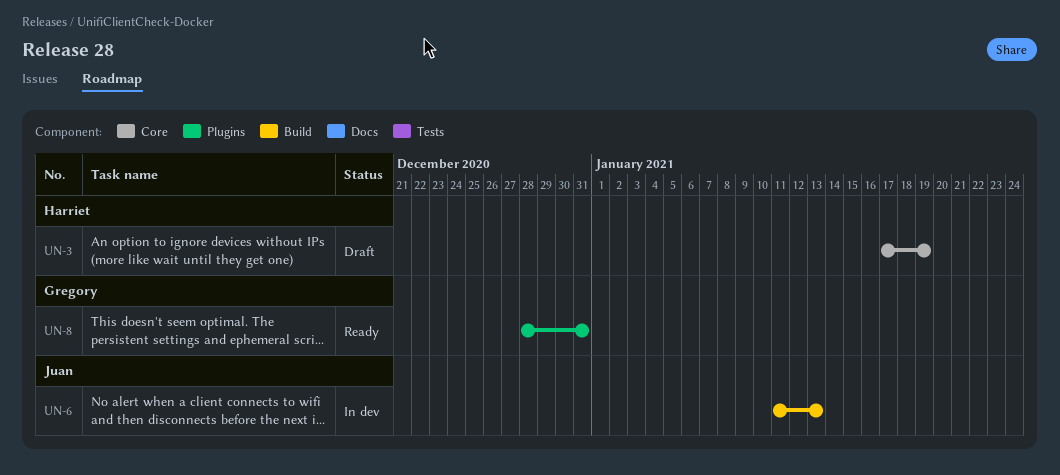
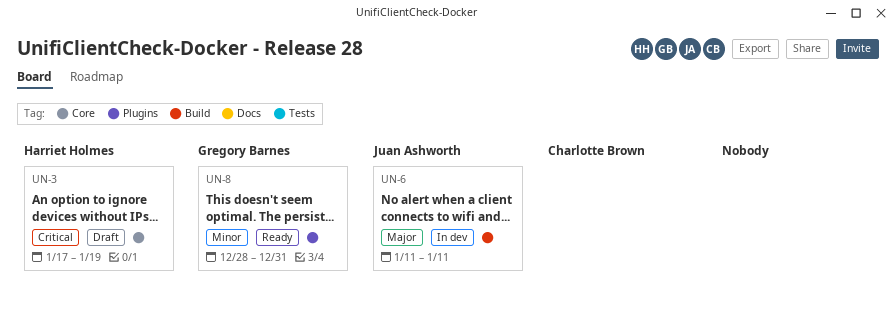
UN-6, due: Jan 13 -> Jan 11

